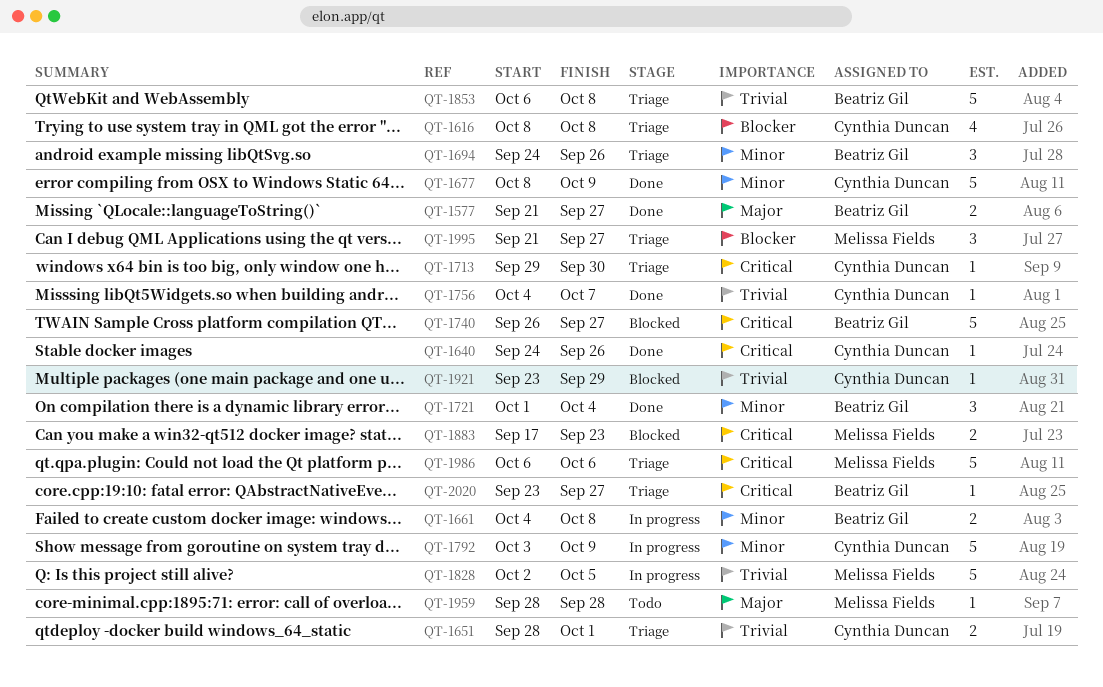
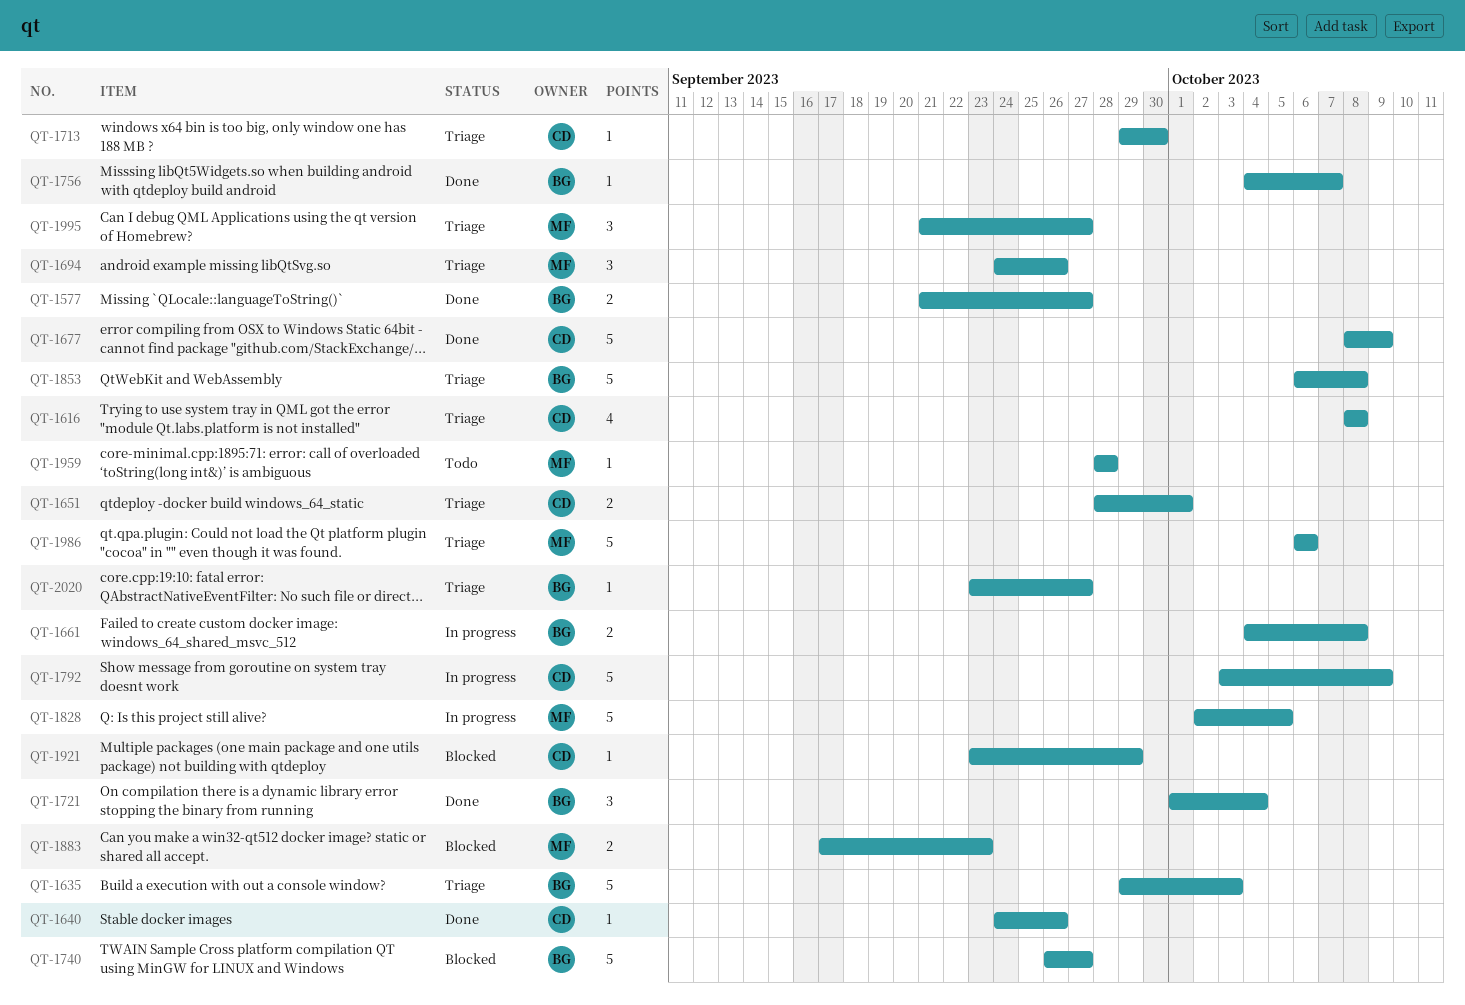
QT-1635: none -> present
QT-1694, owner: Beatriz Gil -> Melissa Fields
QT-1756, owner: Cynthia Duncan -> Beatriz Gil

